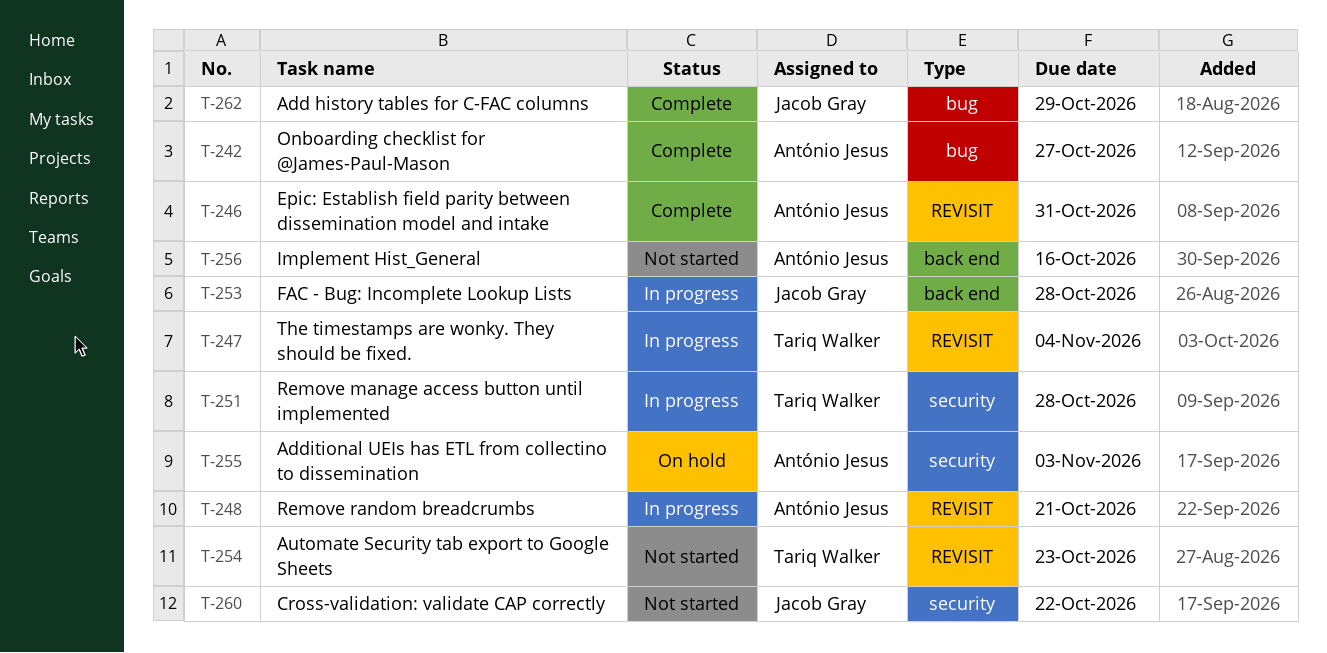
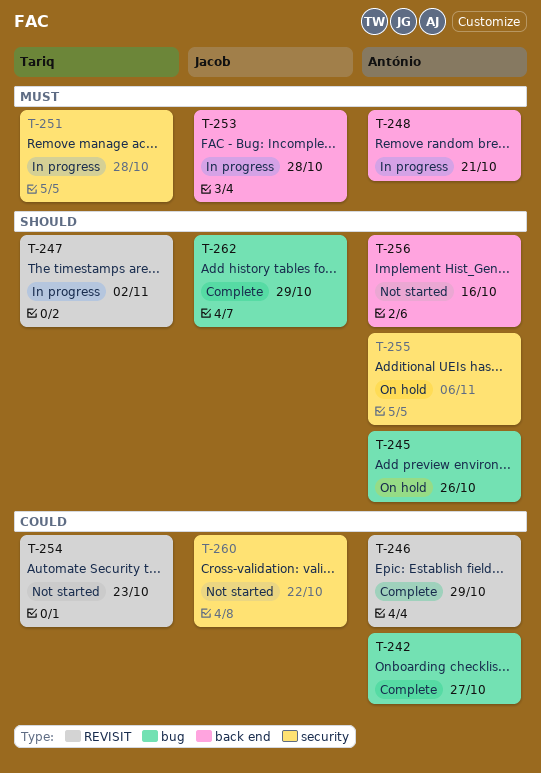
T-245: none -> present
T-246, due: Oct 31 -> Oct 29
T-247, due: Nov 4 -> Nov 2
T-248, label: REVISIT -> back end
T-255, due: Nov 3 -> Nov 6

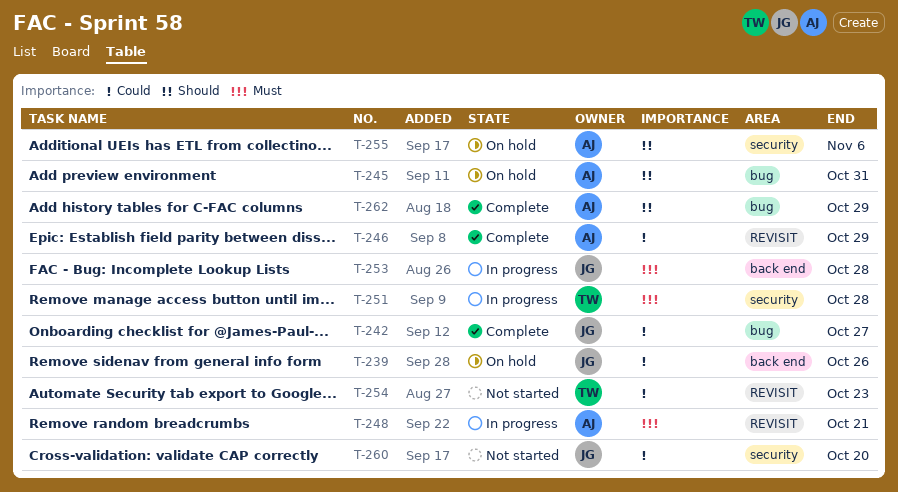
T-239: none -> present
T-242, owner: António -> Jacob
T-245, due: Oct 26 -> Oct 31
T-247: present -> none
T-248, label: back end -> REVISIT
T-256: present -> none
T-260, due: Oct 22 -> Oct 20
T-262, owner: Jacob -> António

